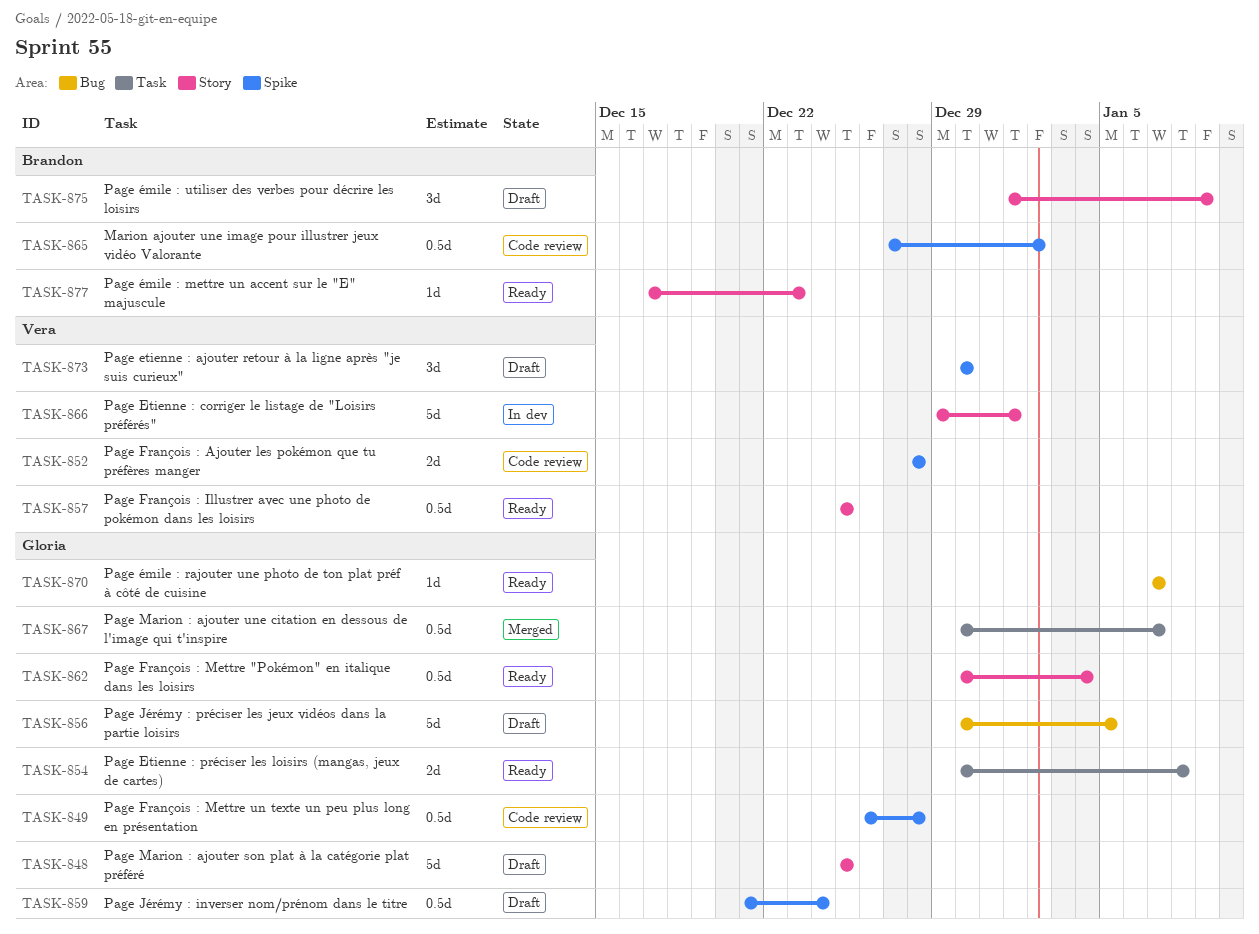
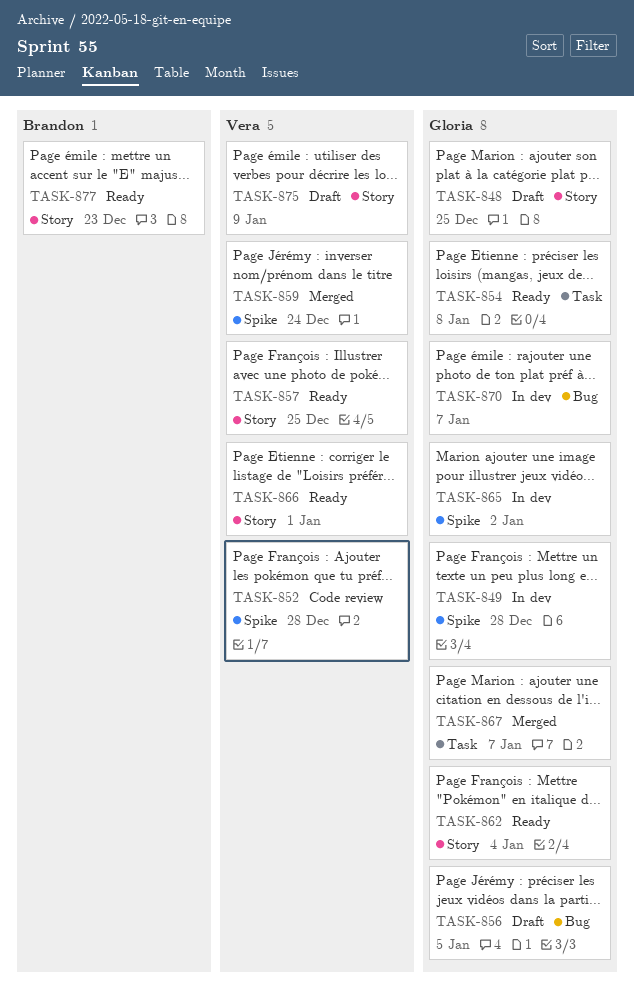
TASK-849, status: Code review -> In dev
TASK-859, status: Draft -> Merged
TASK-859, owner: Gloria -> Vera
TASK-865, status: Code review -> In dev
TASK-865, owner: Brandon -> Gloria
TASK-866, status: In dev -> Ready
TASK-870, status: Ready -> In dev
TASK-873: present -> none
TASK-875, owner: Brandon -> Vera

